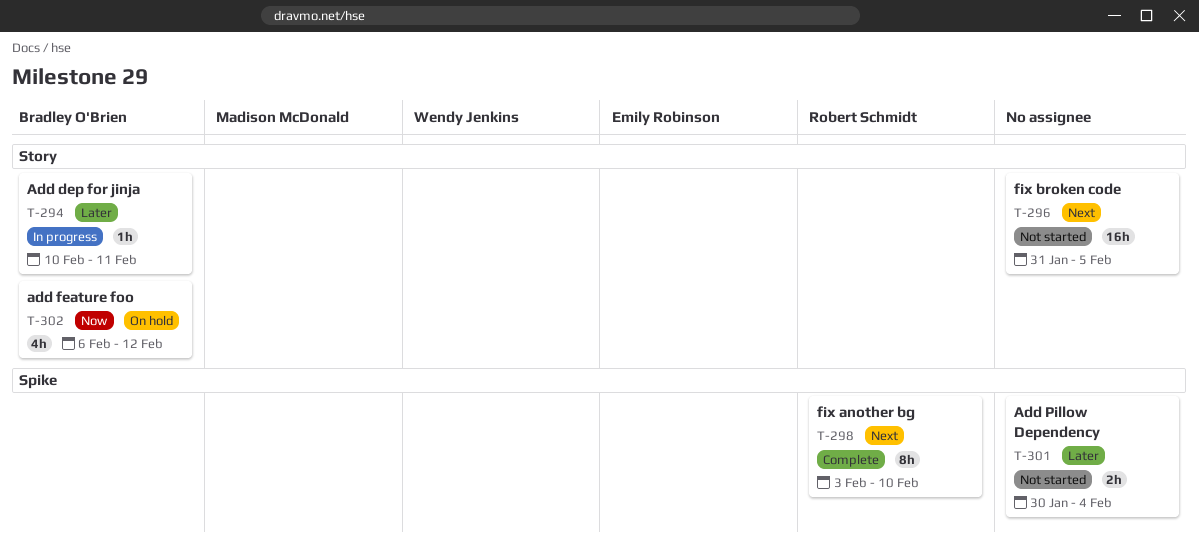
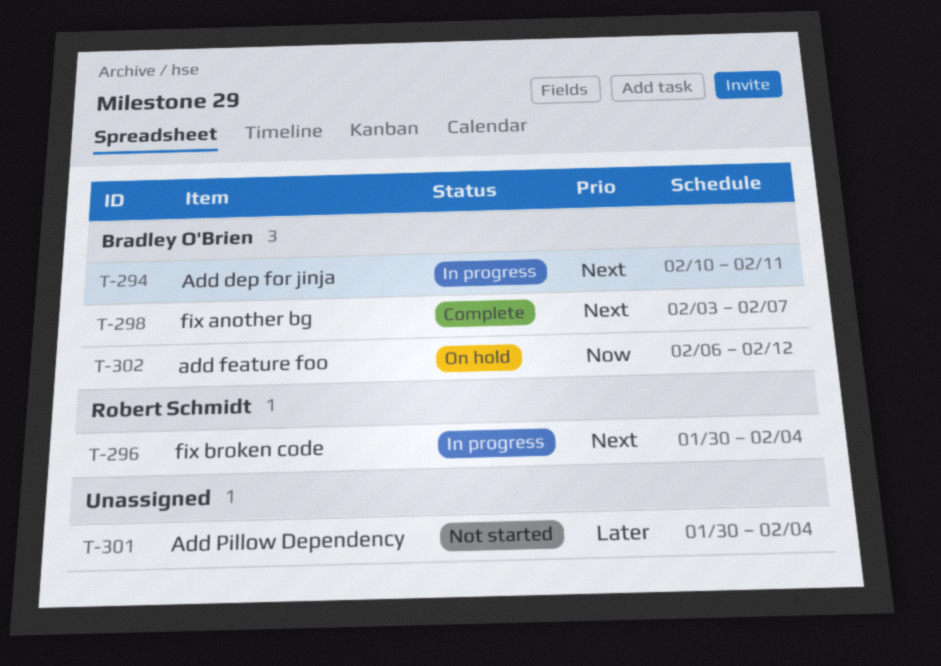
T-294, priority: Later -> Next
T-296, status: Not started -> In progress
T-296, owner: none -> Robert Schmidt
T-296, start: Jan 31 -> Jan 30
T-296, due: Feb 5 -> Feb 4
T-298, owner: Robert Schmidt -> Bradley O'Brien
T-298, due: Feb 10 -> Feb 7

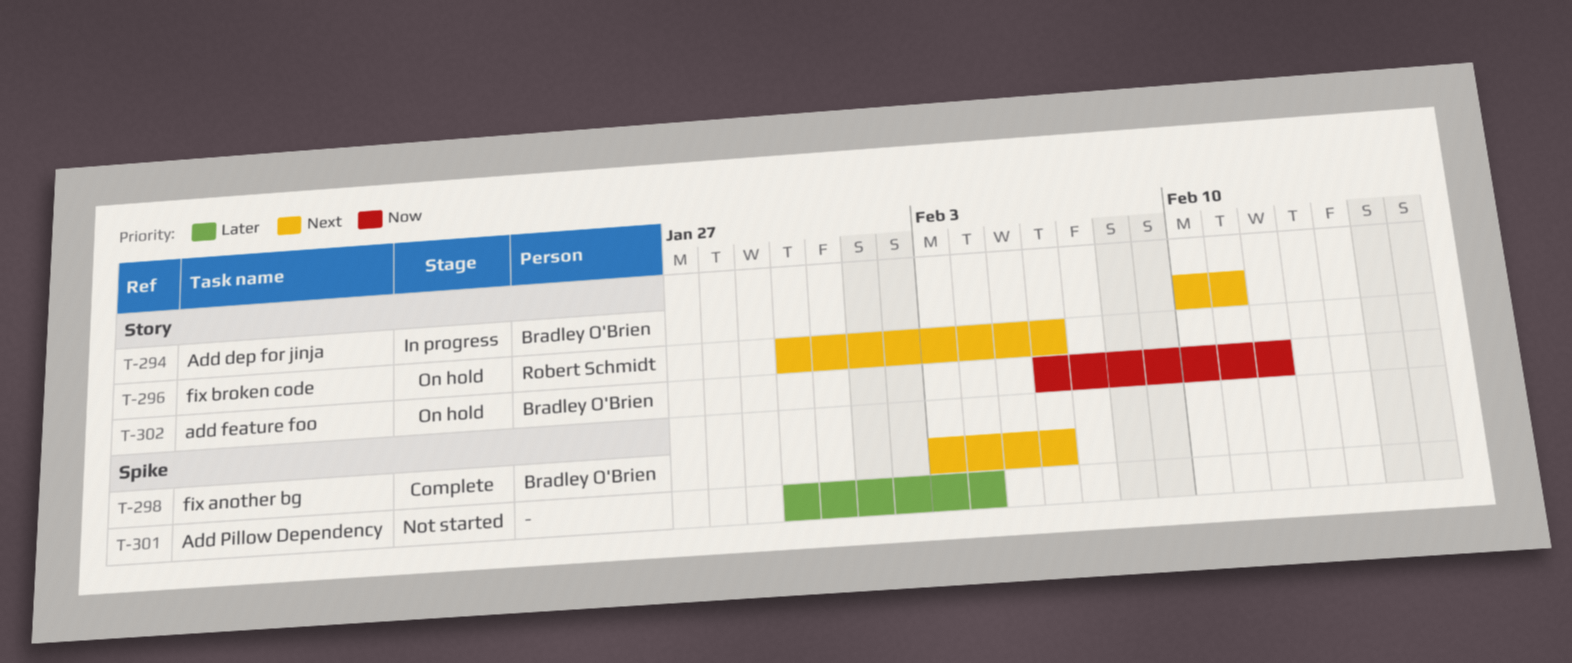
T-296, status: In progress -> On hold
T-296, due: Feb 4 -> Feb 6
T-298, due: Feb 7 -> Feb 6

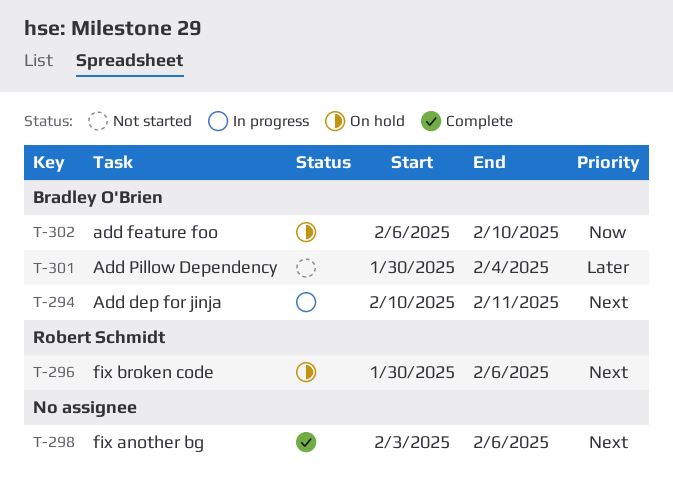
T-298, owner: Bradley O'Brien -> none
T-301, owner: none -> Bradley O'Brien
T-302, due: Feb 12 -> Feb 10

